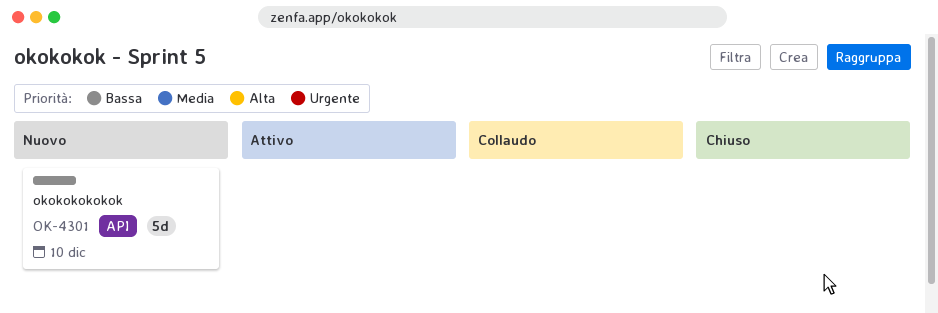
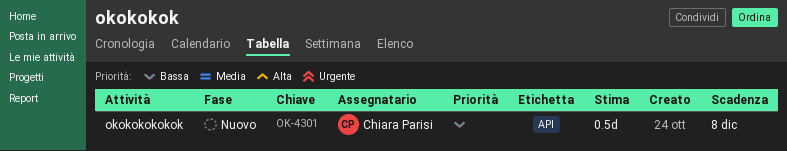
OK-4301, estimate: 5d -> 0.5d
OK-4301, due: Dec 10 -> Dec 8

